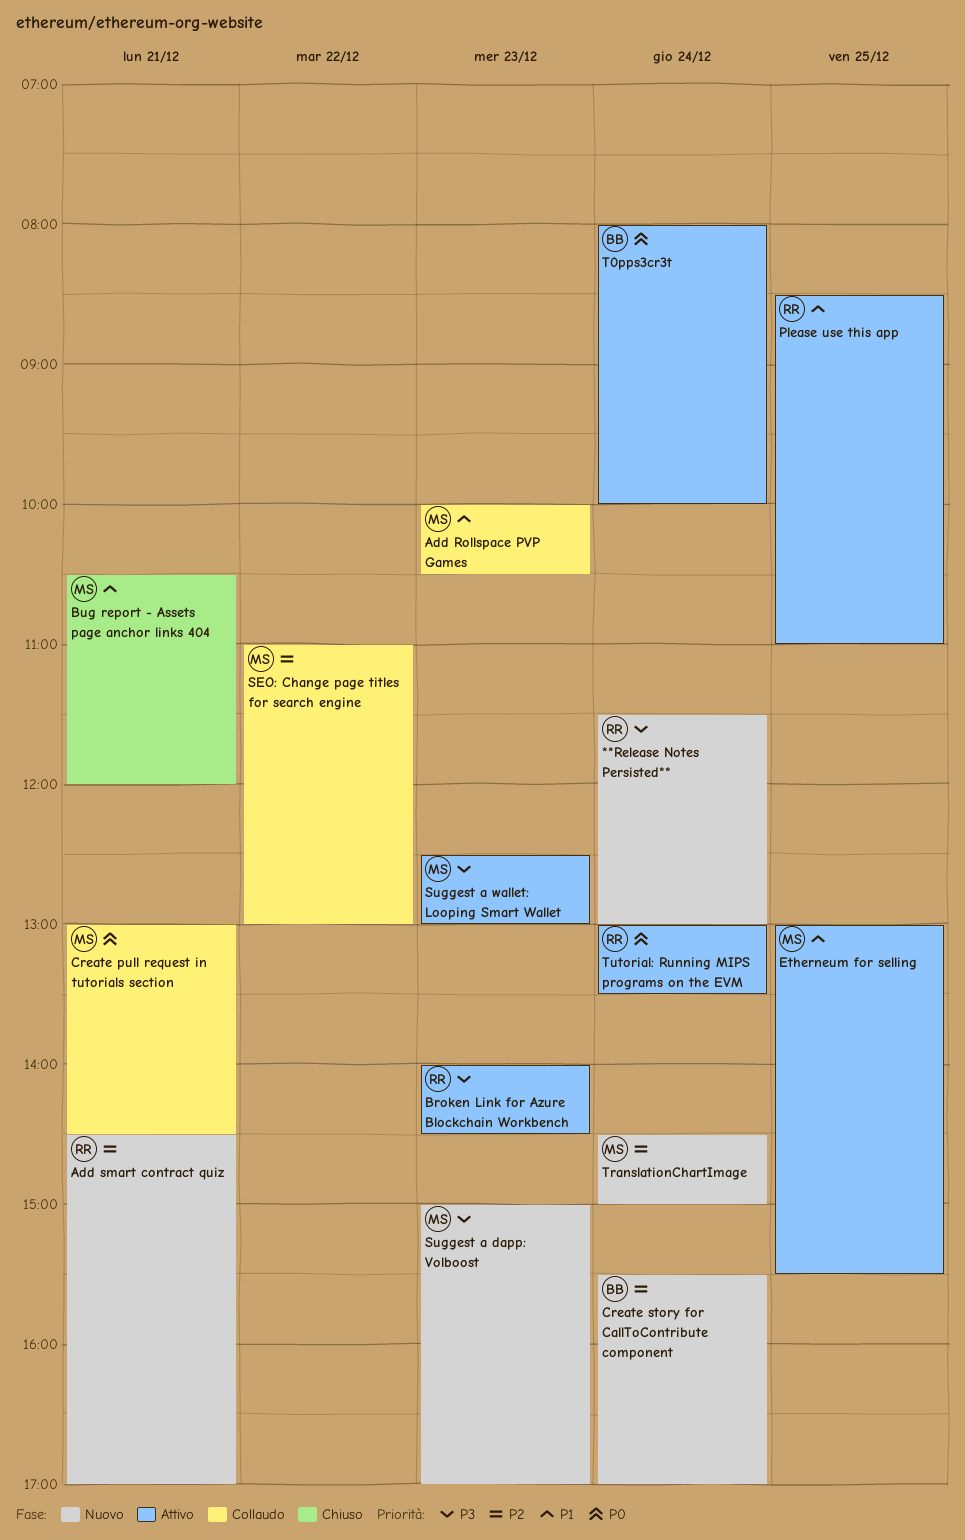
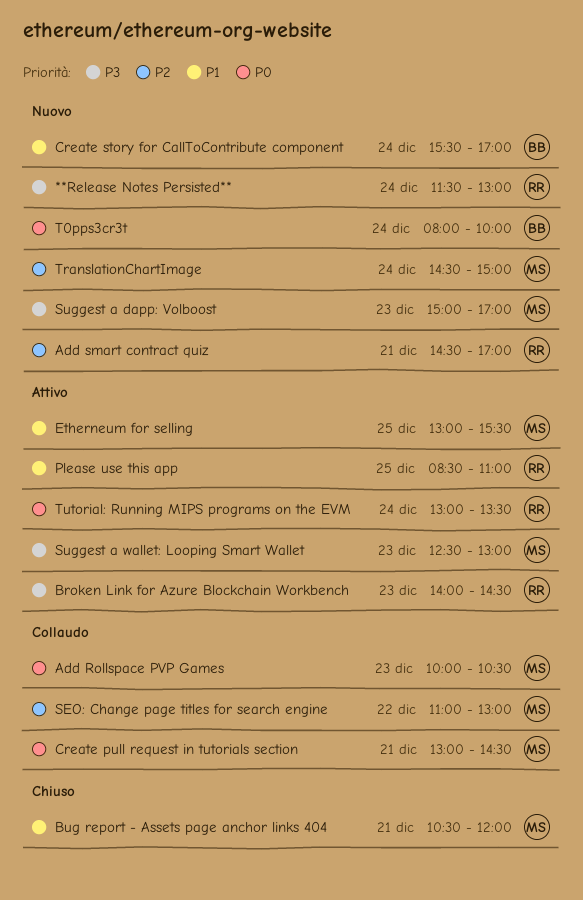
Add Rollspace PVP Games, priority: P1 -> P0
Create story for CallToContribute component, priority: P2 -> P1
T0pps3cr3t, status: Attivo -> Nuovo

